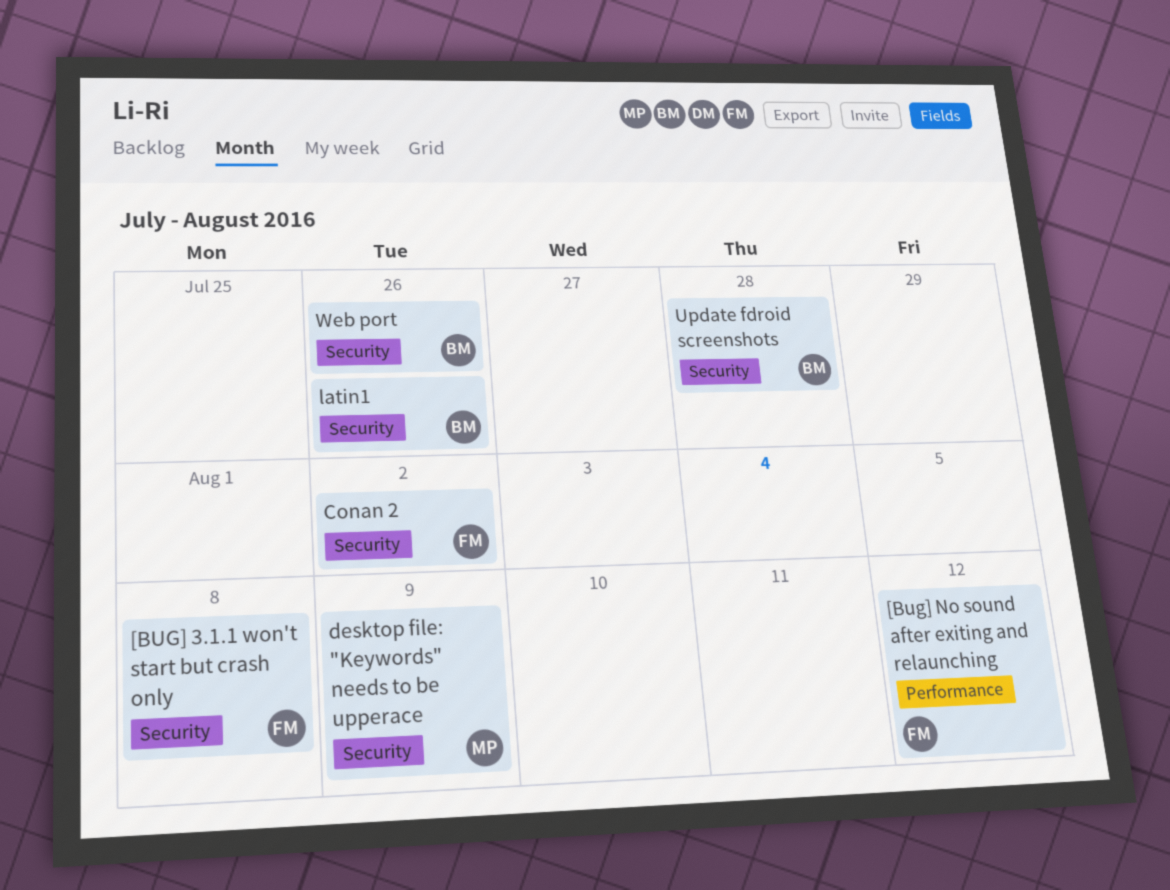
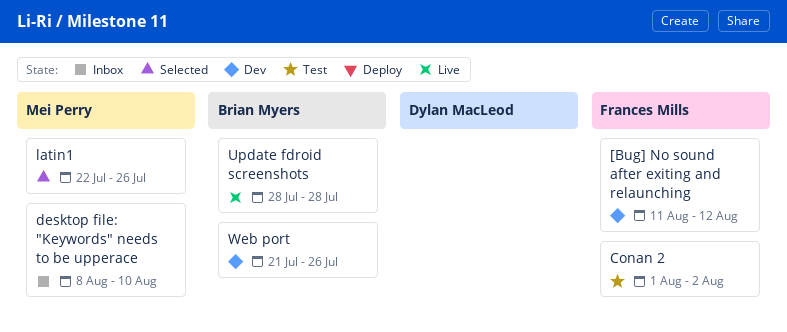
[BUG] 3.1.1 won't start but crash only: present -> none
desktop file: "Keywords" needs to be upperace, due: Aug 9 -> Aug 10
latin1, owner: Brian Myers -> Mei Perry

